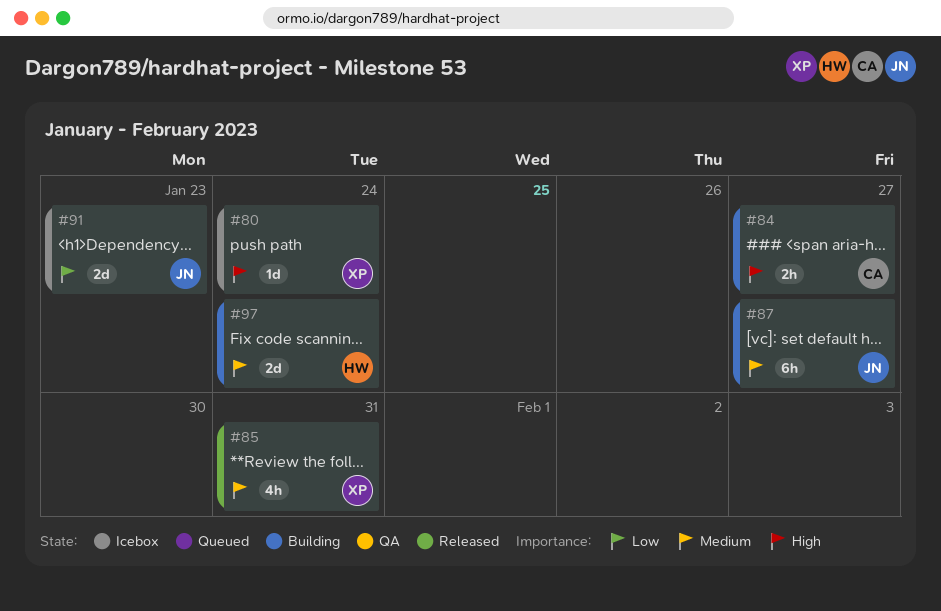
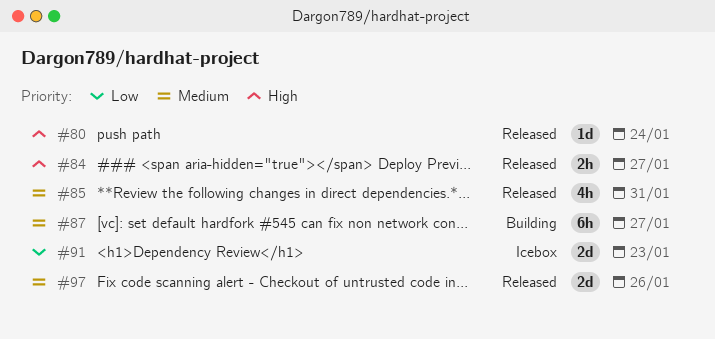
#80, status: Icebox -> Released
#84, status: Building -> Released
#97, status: Building -> Released
#97, due: Jan 24 -> Jan 26

